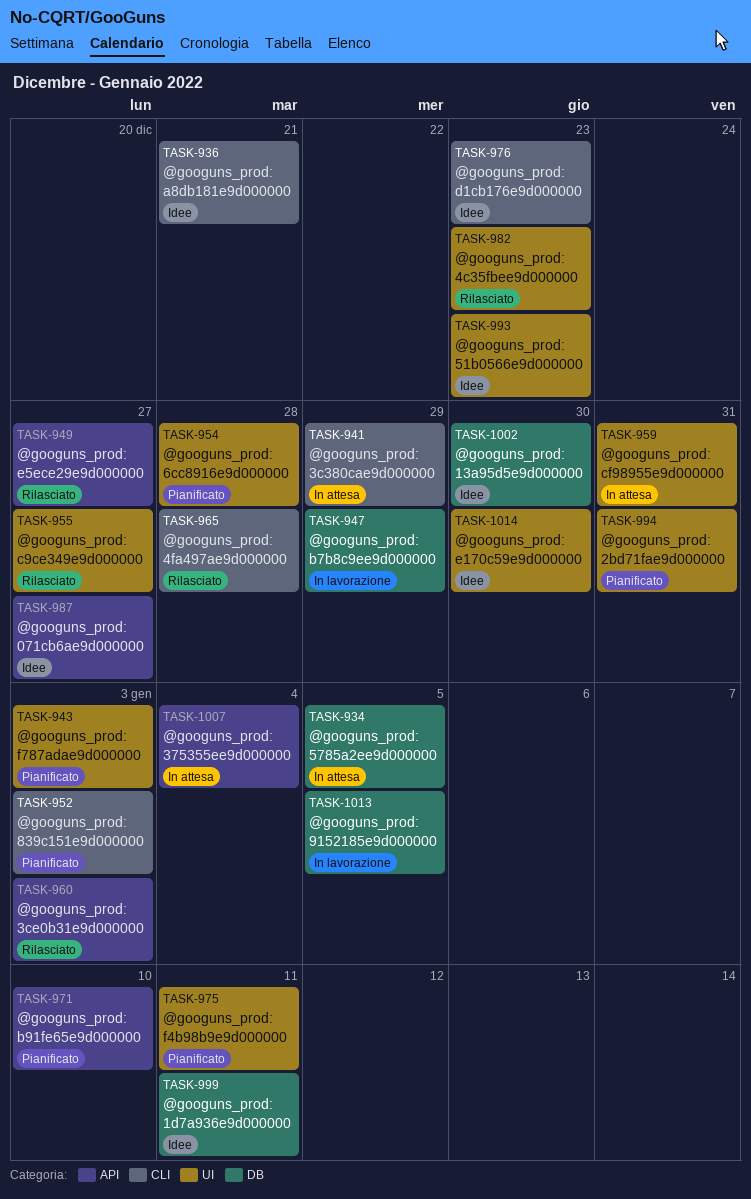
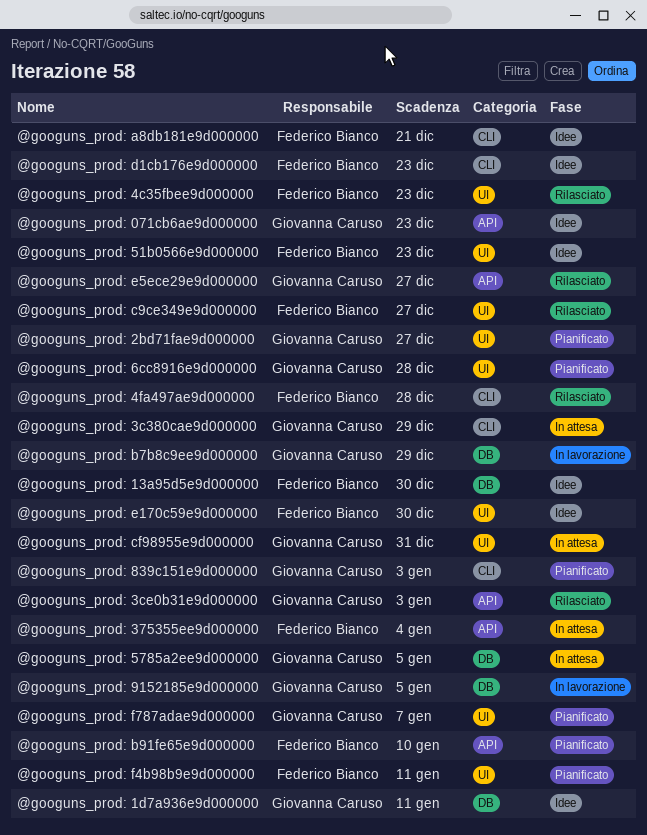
@googuns_prod: 071cb6ae9d000000, due: Dec 27 -> Dec 23
@googuns_prod: 2bd71fae9d000000, due: Dec 31 -> Dec 27
@googuns_prod: f787adae9d000000, due: Jan 3 -> Jan 7

